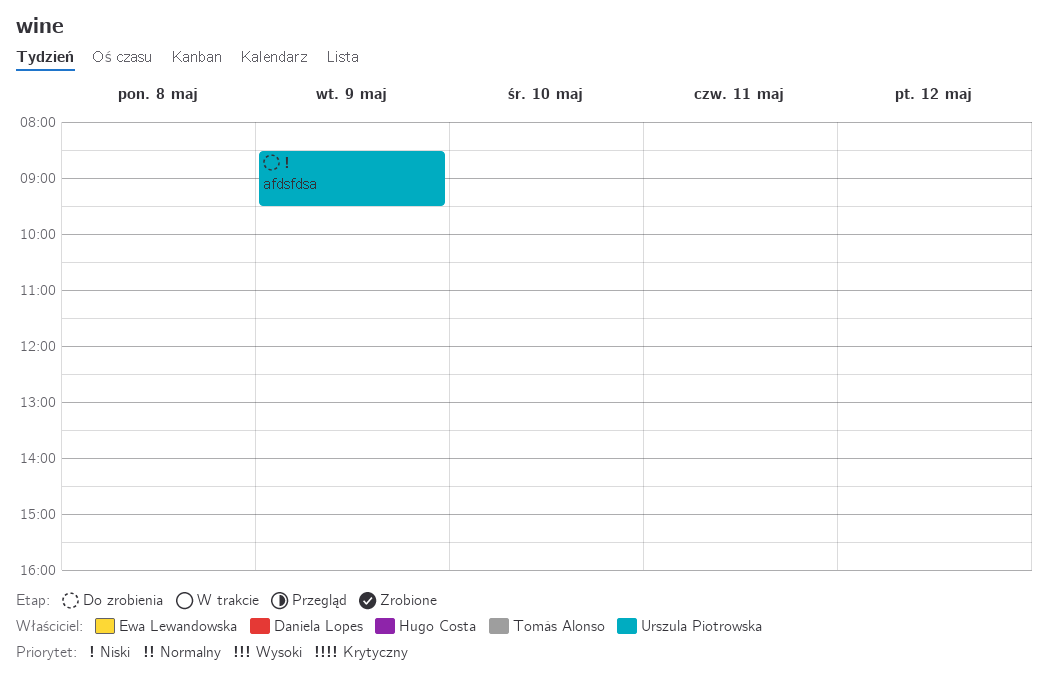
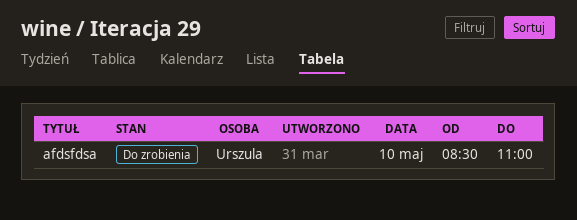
afdsfdsa, day: May 9 -> May 10
afdsfdsa, ends: 09:30 -> 11:00

